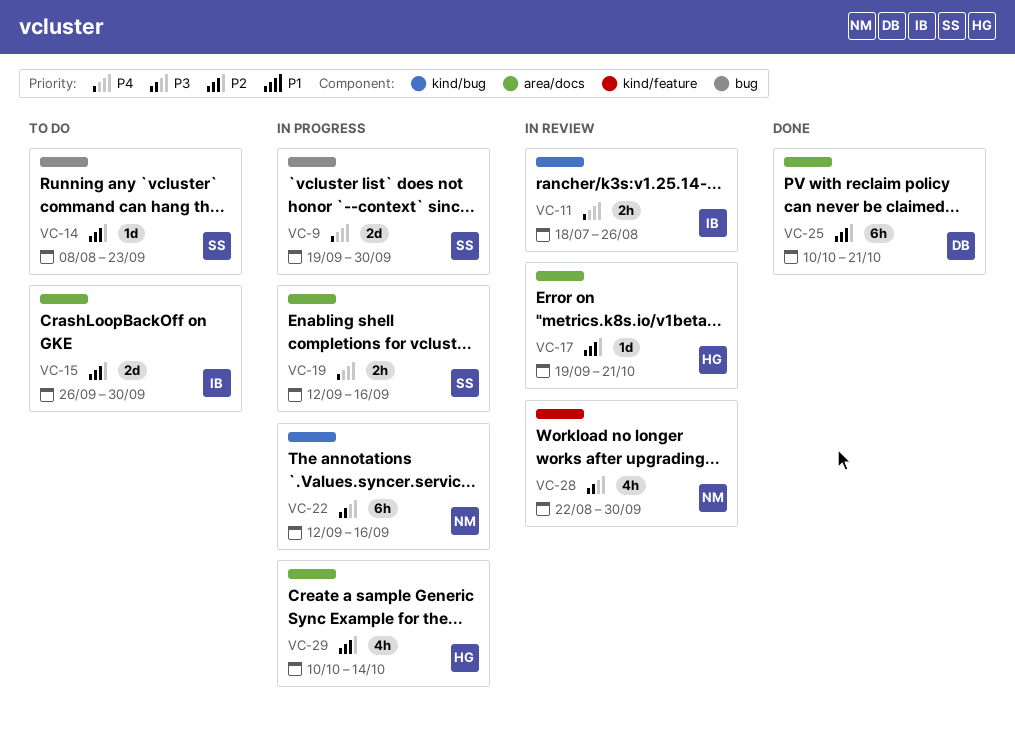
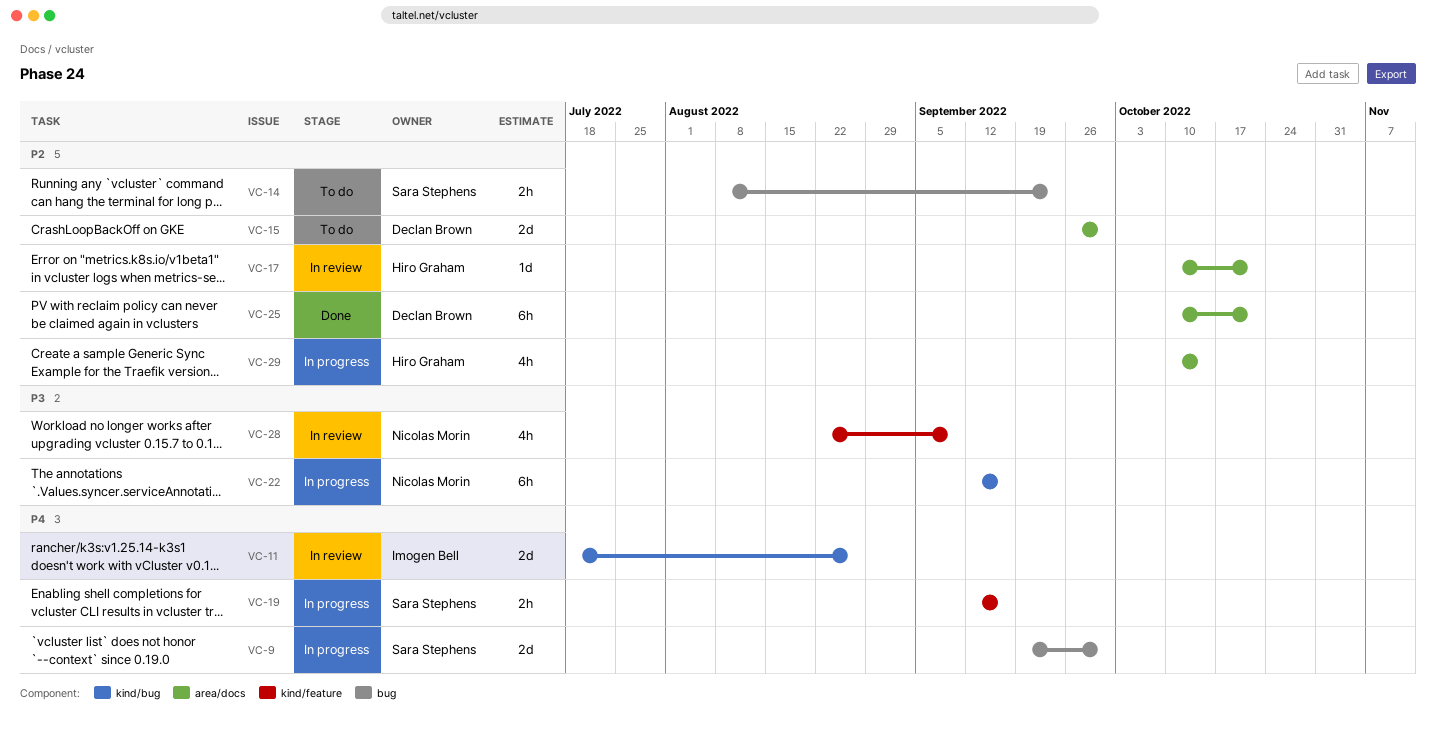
VC-11, estimate: 2h -> 2d
VC-14, estimate: 1d -> 2h
VC-15, owner: Imogen Bell -> Declan Brown
VC-17, start: Sep 19 -> Oct 10
VC-19, label: area/docs -> kind/feature
VC-28, due: Sep 30 -> Sep 9

